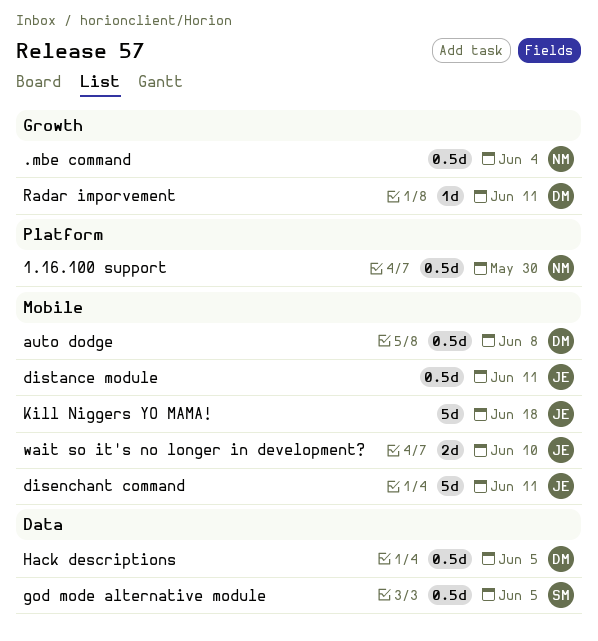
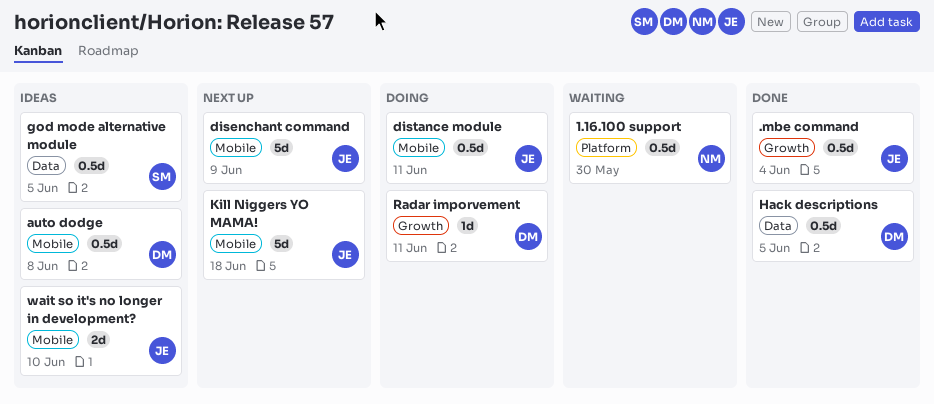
.mbe command, owner: NM -> JE
disenchant command, due: Jun 11 -> Jun 9

